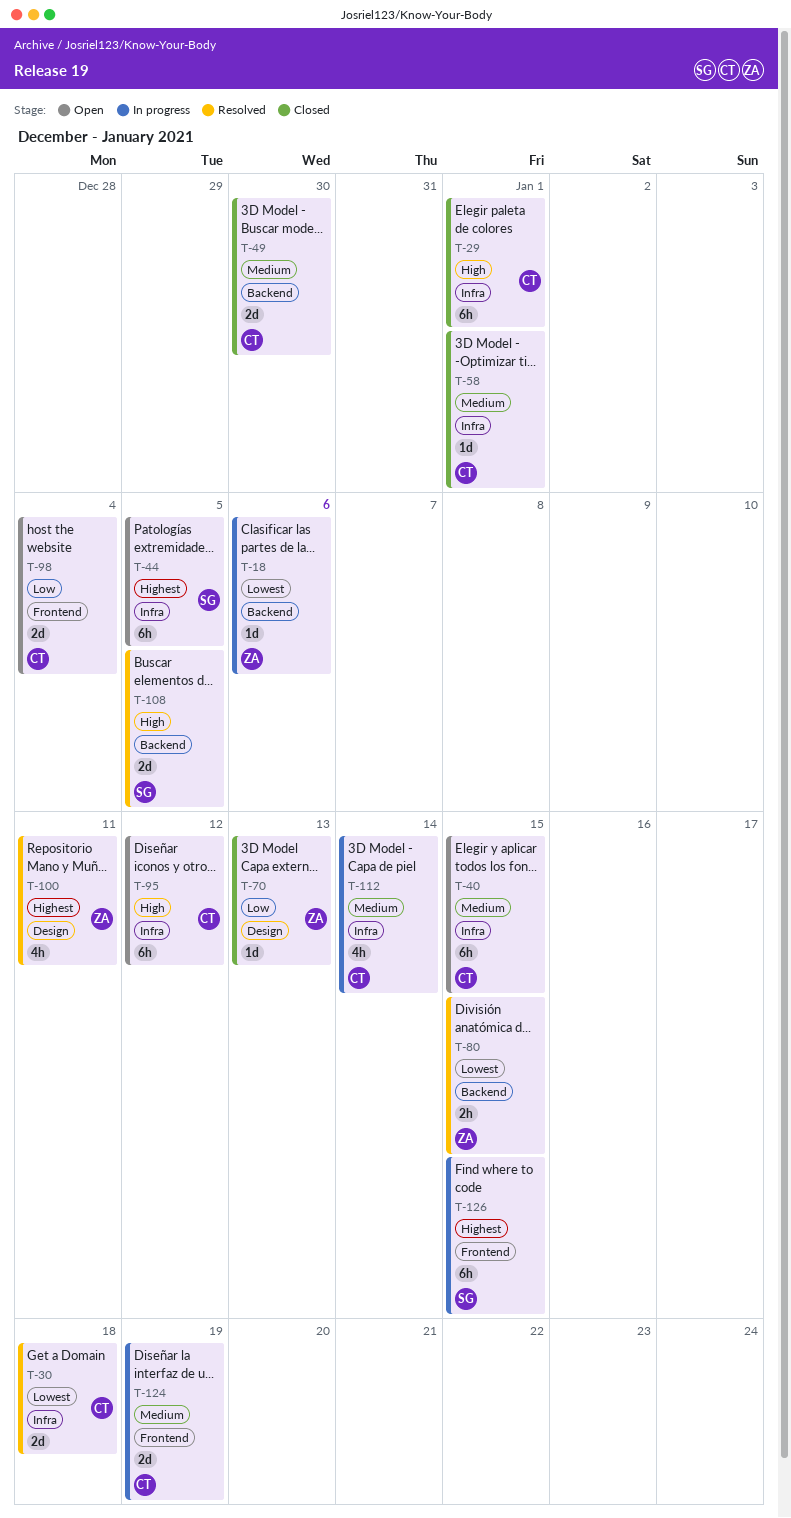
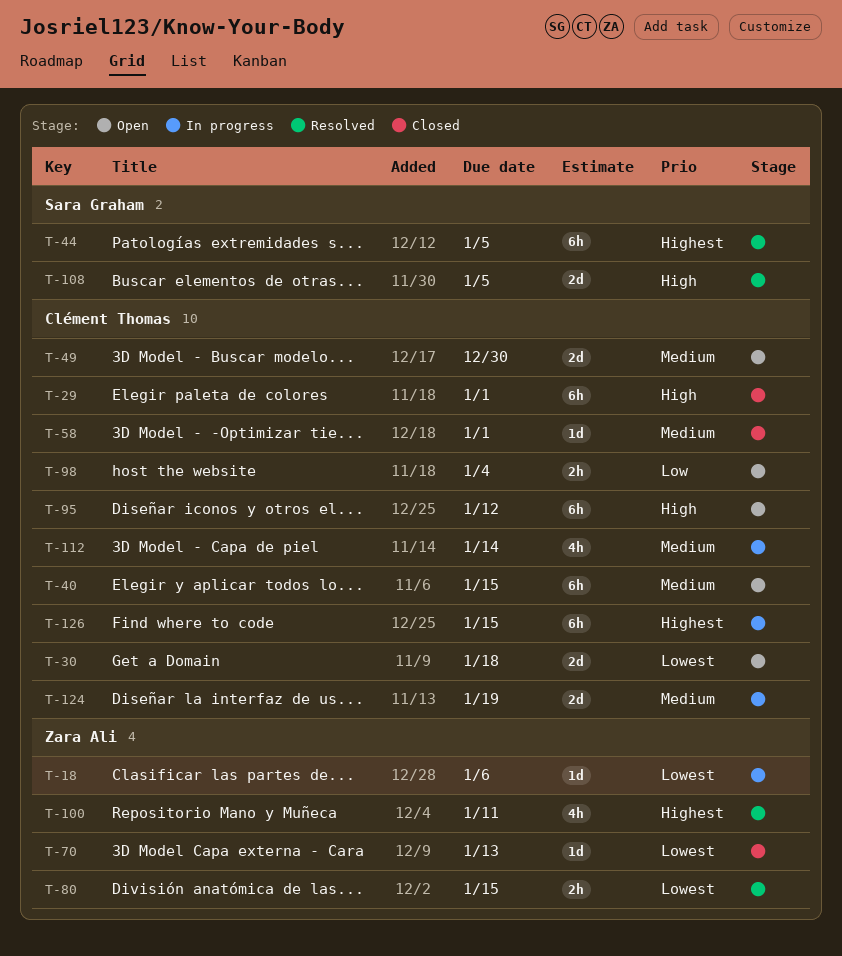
T-30, status: Resolved -> Open
T-44, status: Open -> Resolved
T-49, status: Closed -> Open
T-70, priority: Low -> Lowest
T-98, estimate: 2d -> 2h
T-126, owner: Sara Graham -> Clément Thomas

